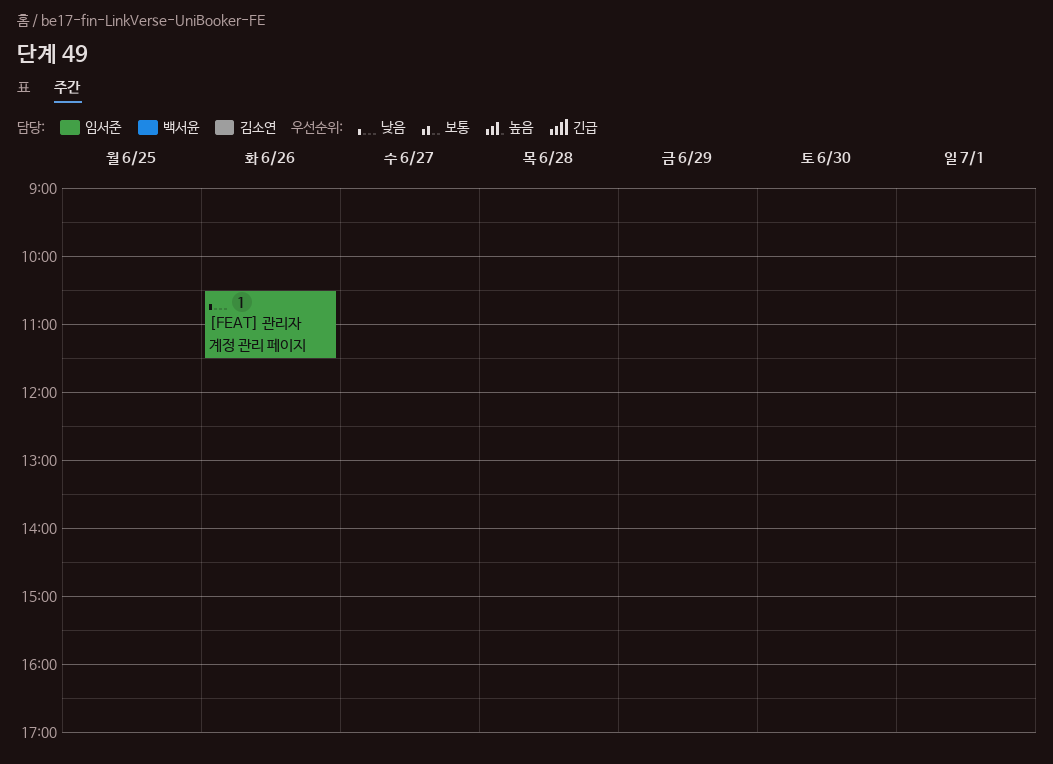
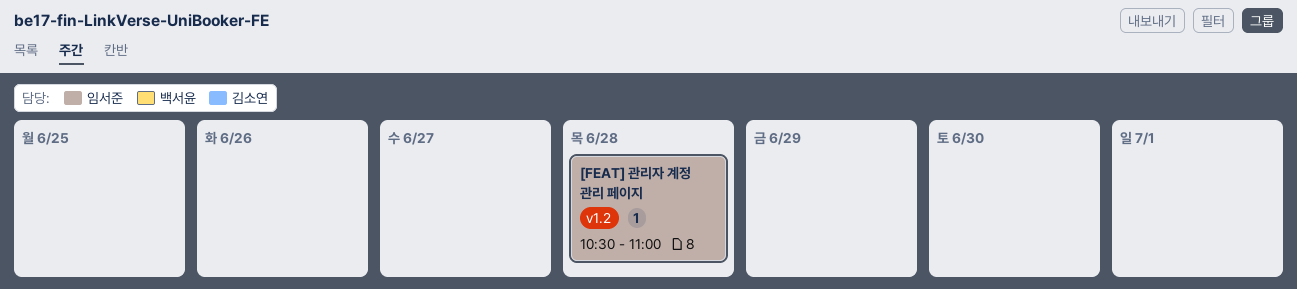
[FEAT] 관리자 계정 관리 페이지, day: Jun 26 -> Jun 28
[FEAT] 관리자 계정 관리 페이지, ends: 11:30 -> 11:00

